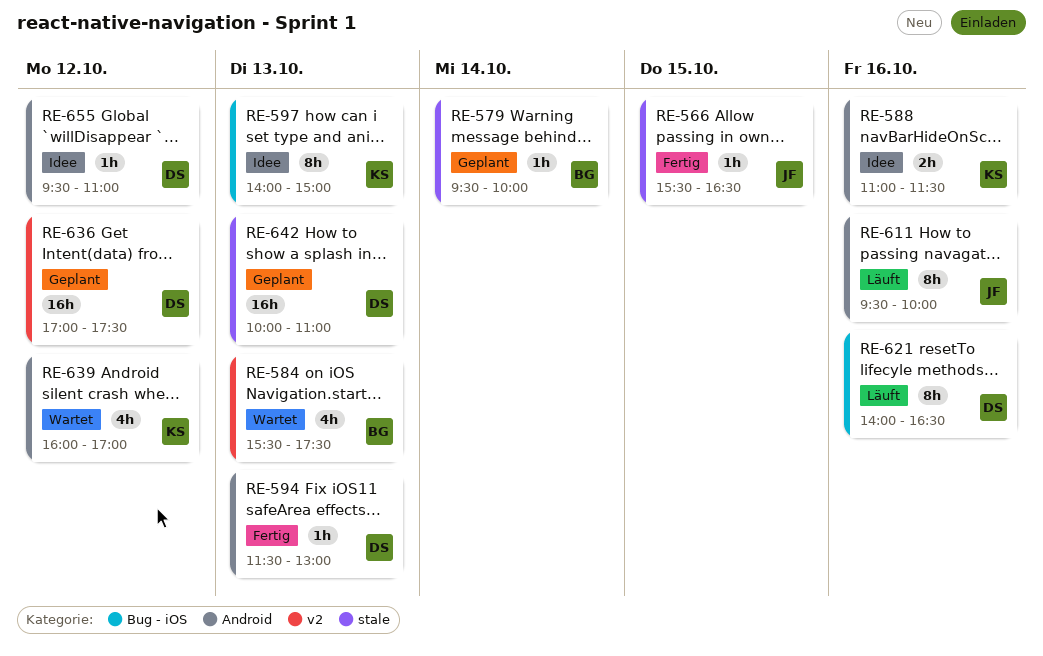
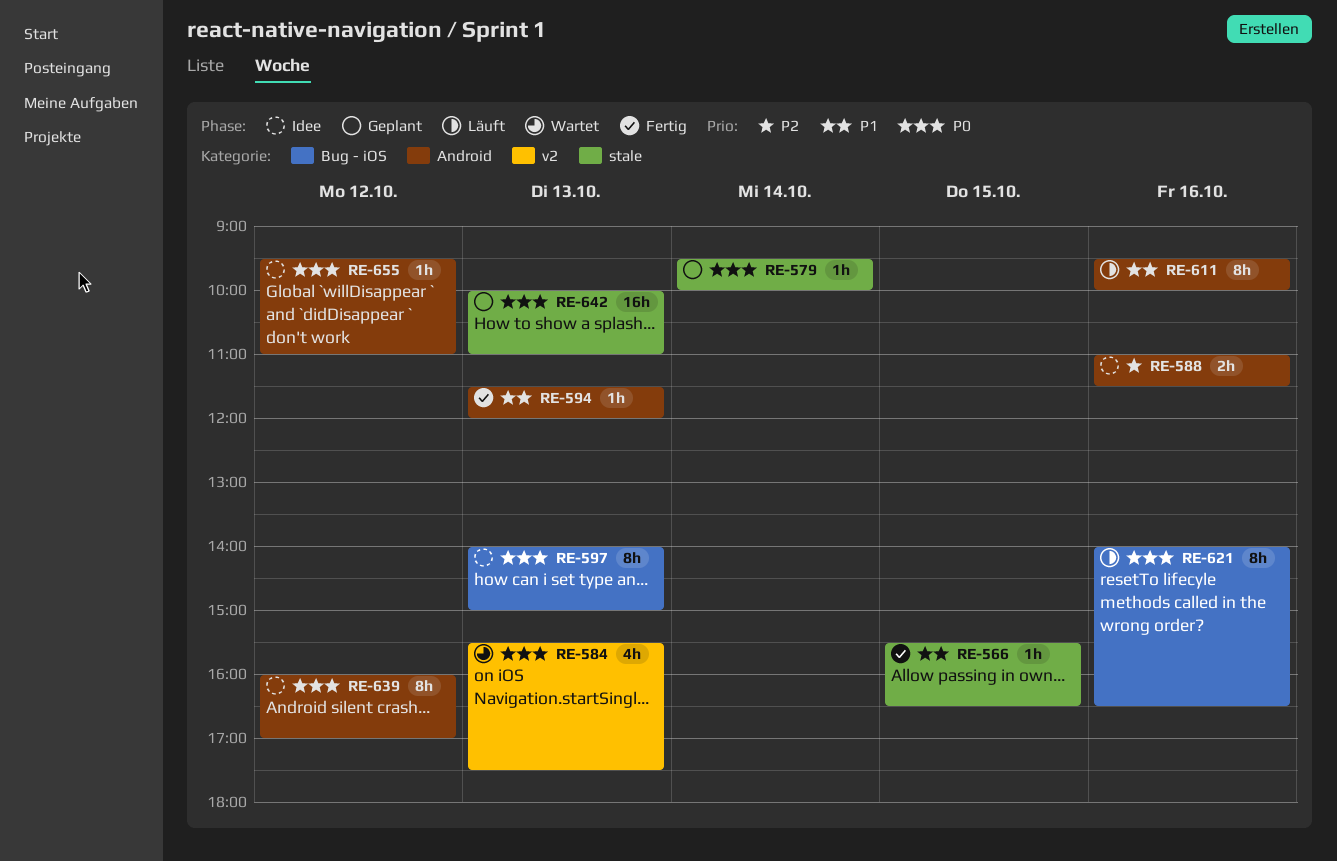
RE-594, ends: 13:00 -> 12:00
RE-636: present -> none
RE-639, status: Wartet -> Idee
RE-639, estimate: 4h -> 8h

